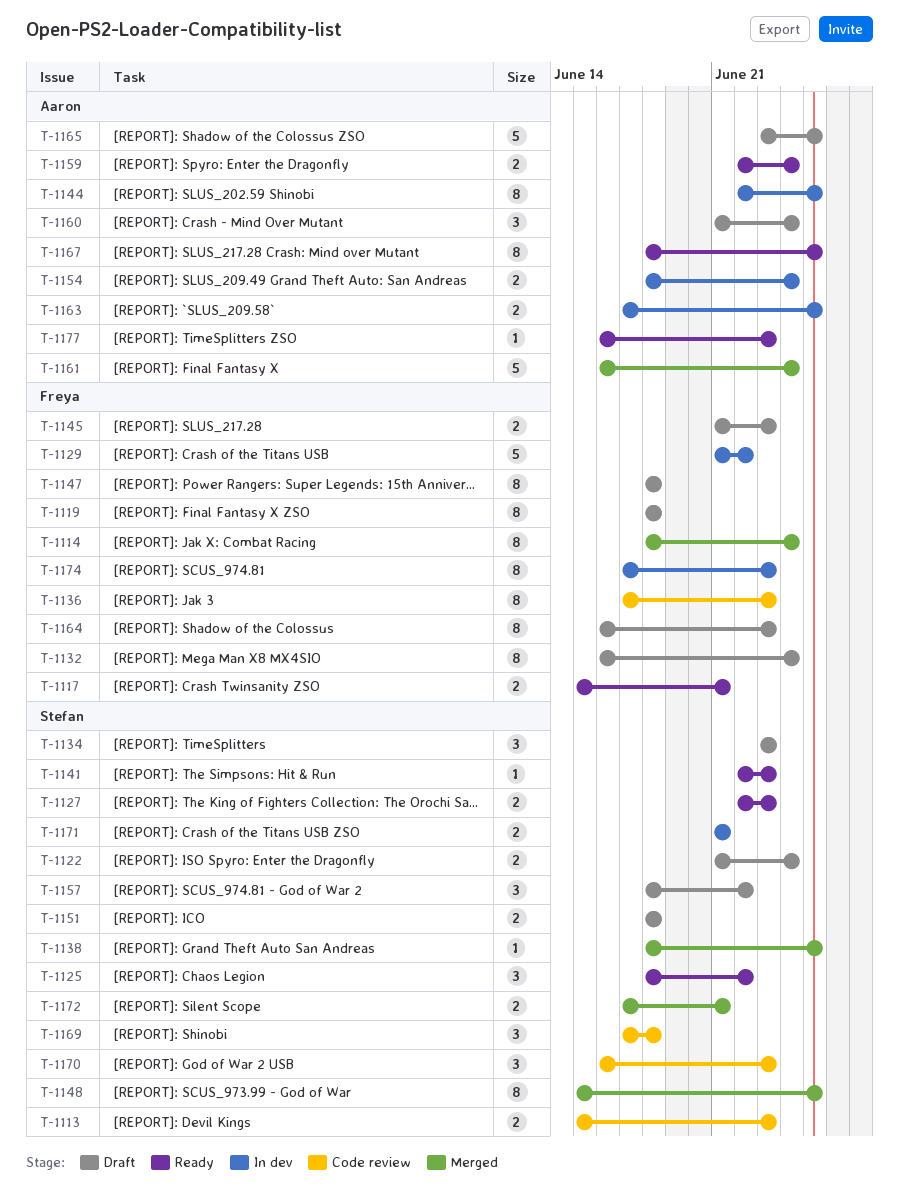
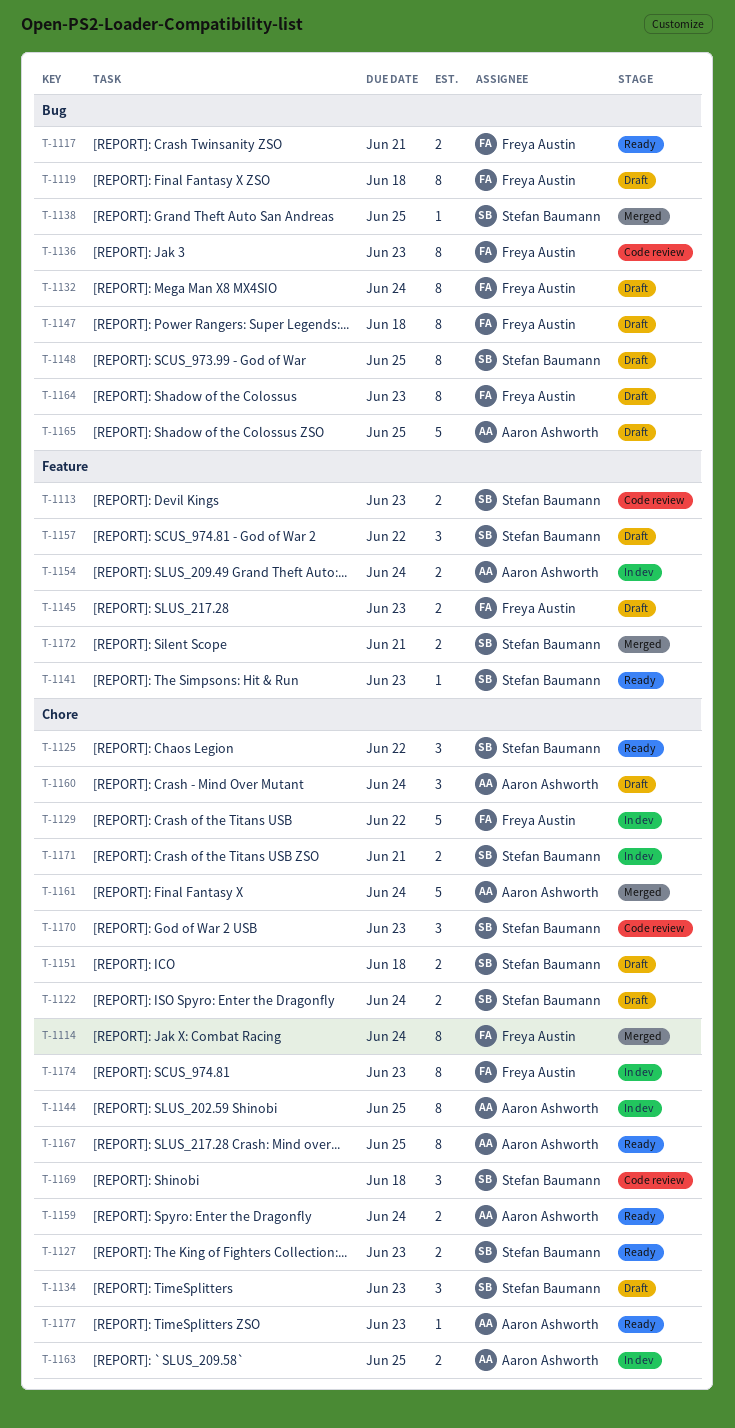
T-1148, status: Merged -> Draft

